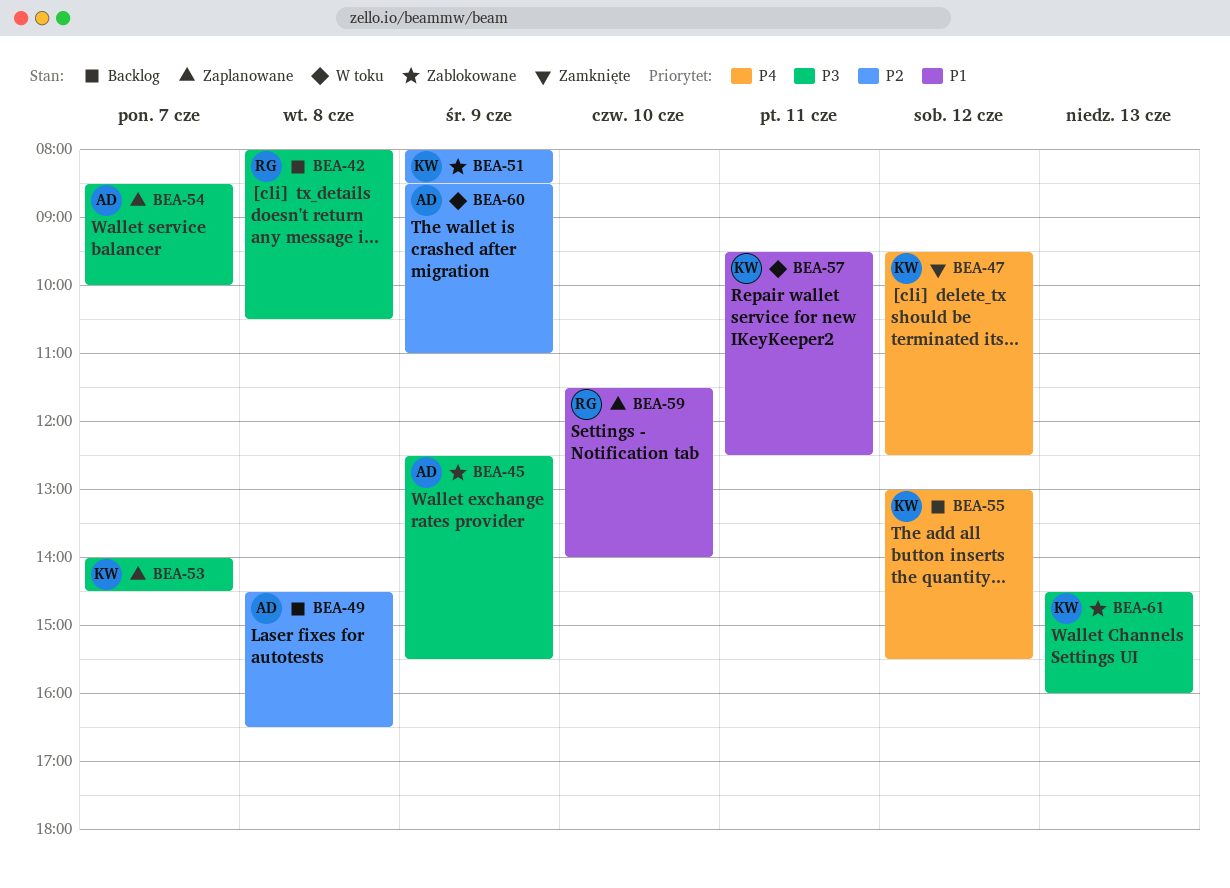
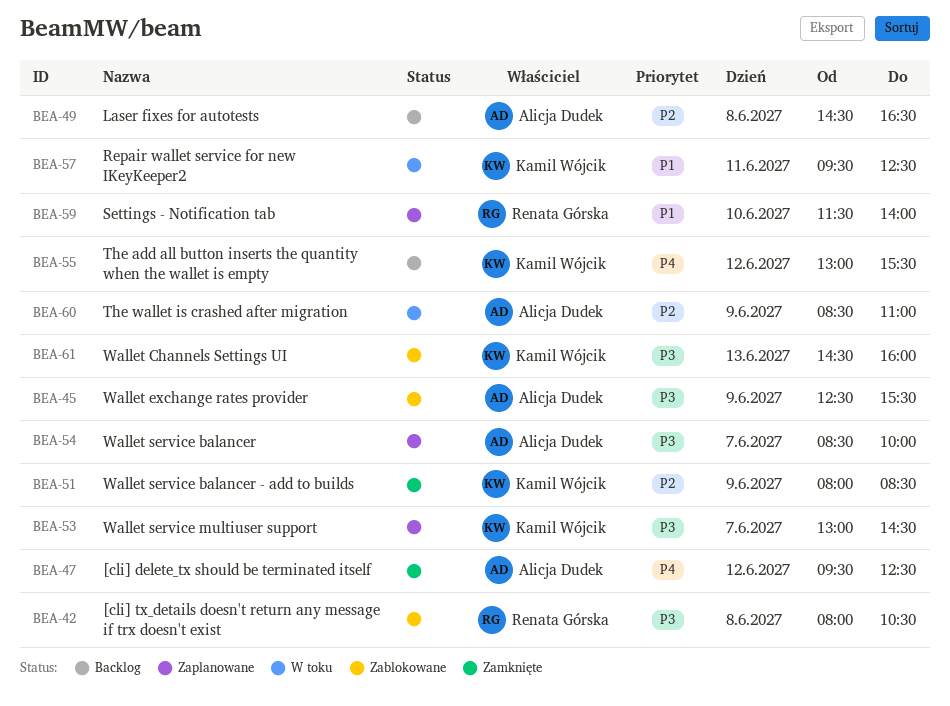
BEA-42, status: Backlog -> Zablokowane
BEA-47, owner: Kamil Wójcik -> Alicja Dudek
BEA-51, status: Zablokowane -> Zamknięte
BEA-53, begins: 14:00 -> 13:00

